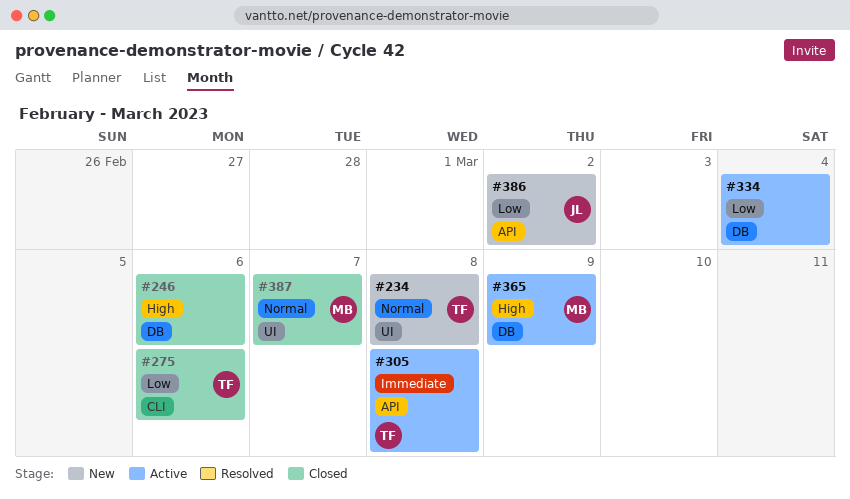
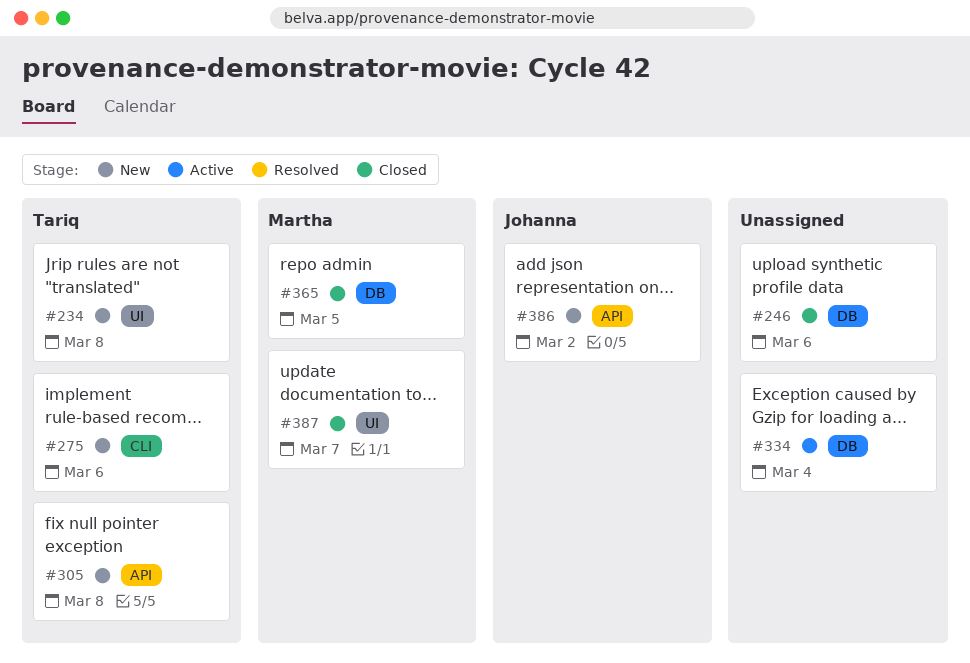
#275, status: Closed -> New
#305, status: Active -> New
#365, status: Active -> Closed
#365, due: Mar 9 -> Mar 5

